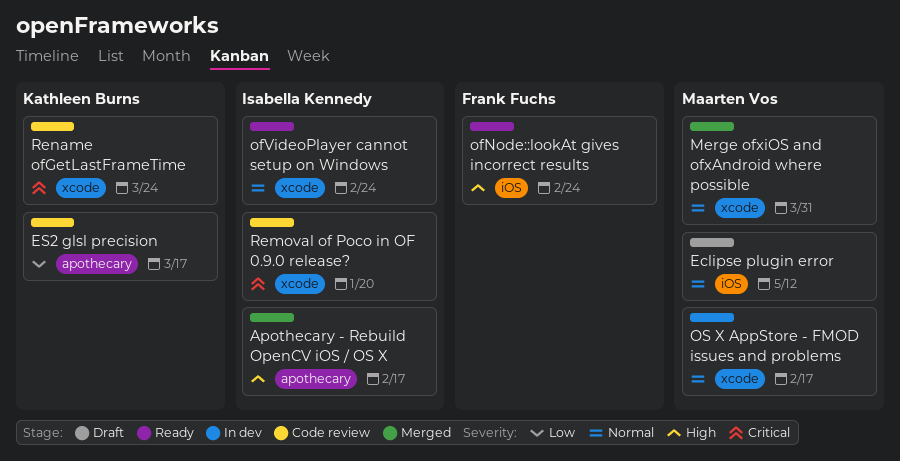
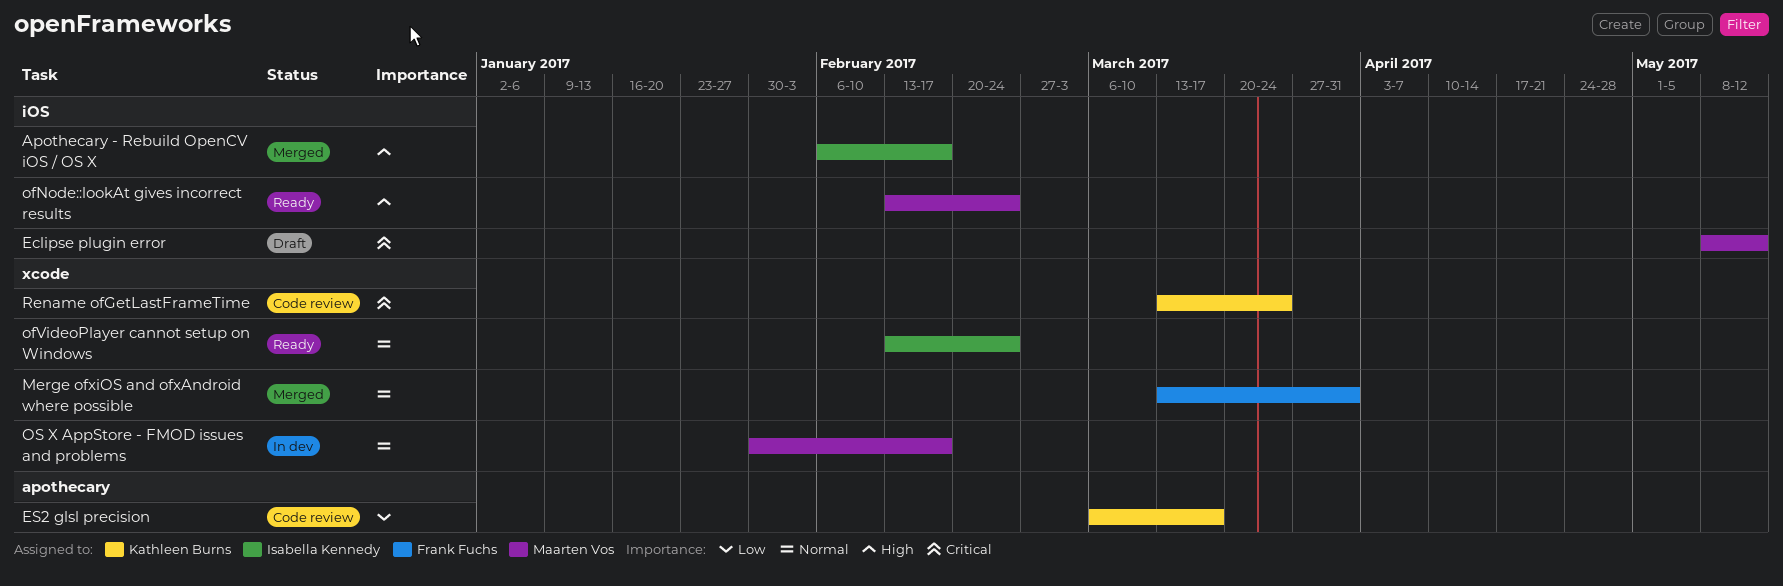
Apothecary - Rebuild OpenCV iOS / OS X, label: apothecary -> iOS
Eclipse plugin error, priority: Normal -> Critical
Merge ofxiOS and ofxAndroid where possible, owner: Maarten Vos -> Frank Fuchs
ofNode::lookAt gives incorrect results, owner: Frank Fuchs -> Maarten Vos
Removal of Poco in OF 0.9.0 release?: present -> none

